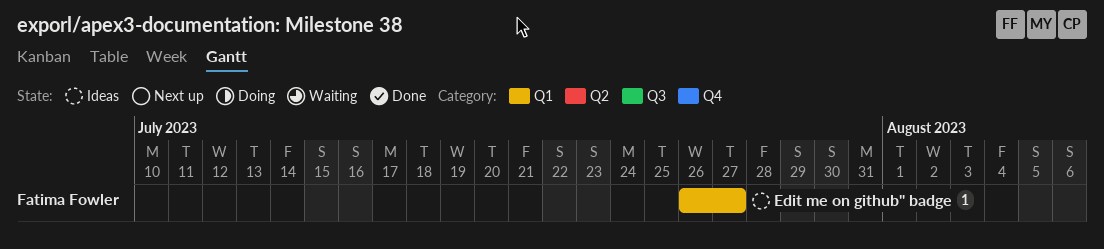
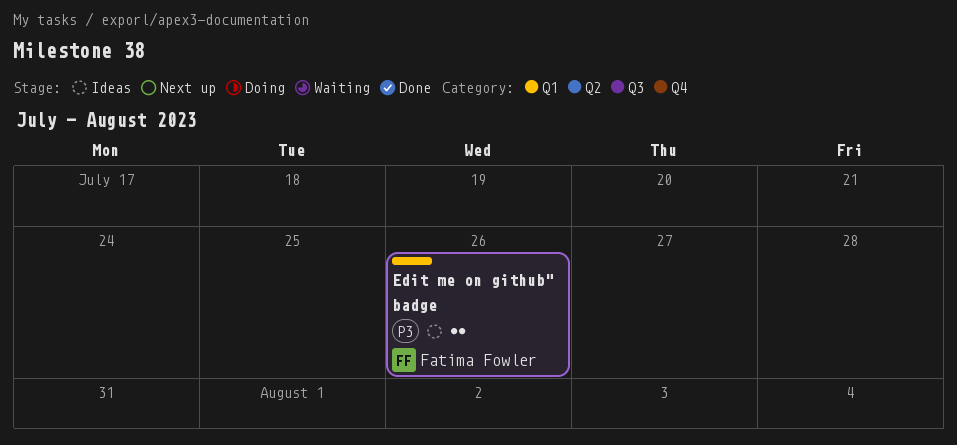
Edit me on github" badge, estimate: 1 -> 2
Edit me on github" badge, due: Jul 27 -> Jul 26

